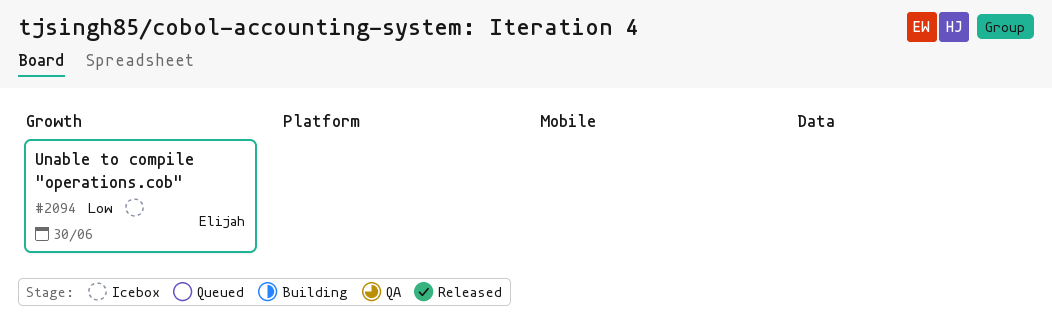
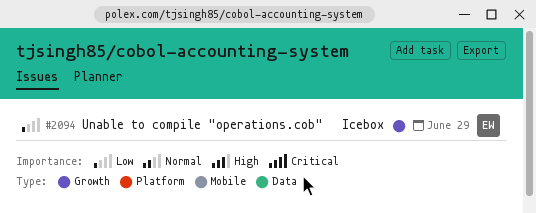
#2094, due: Jun 30 -> Jun 29

